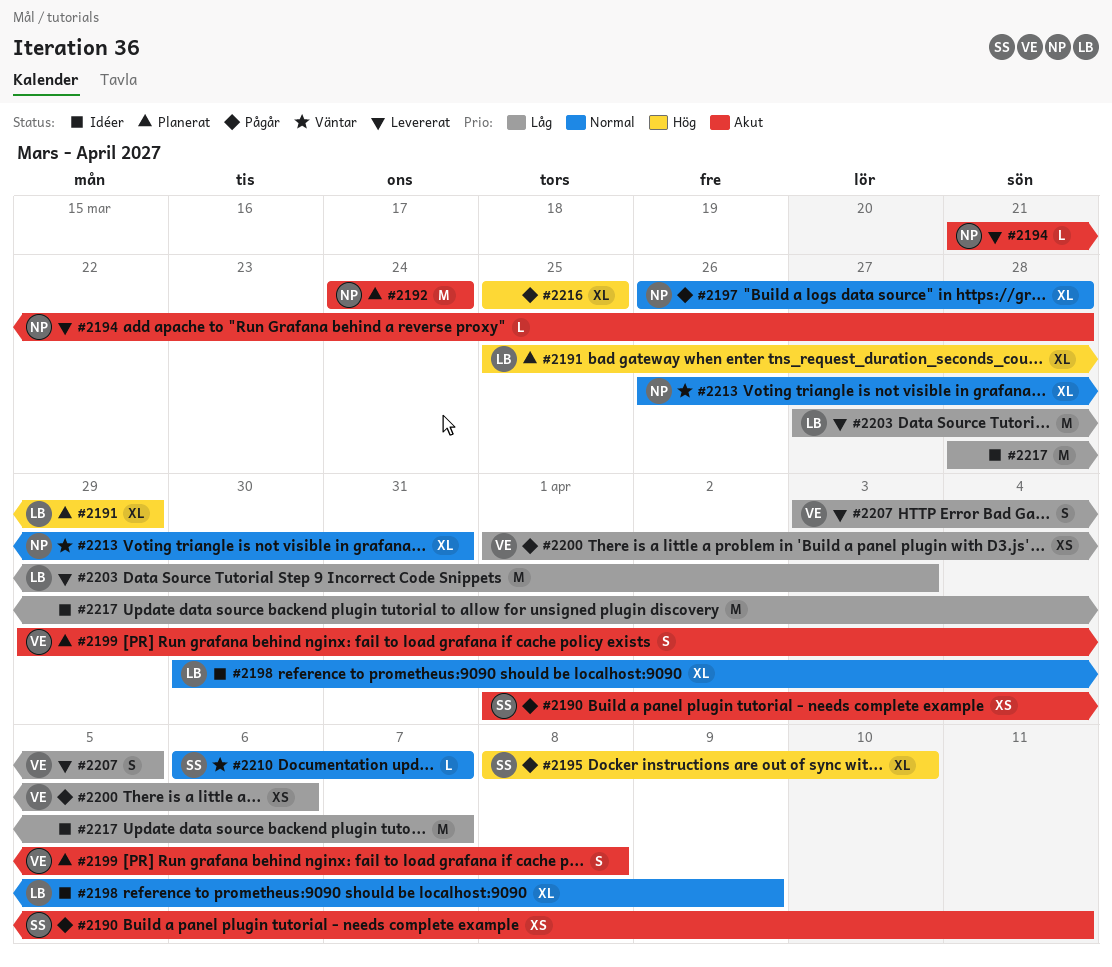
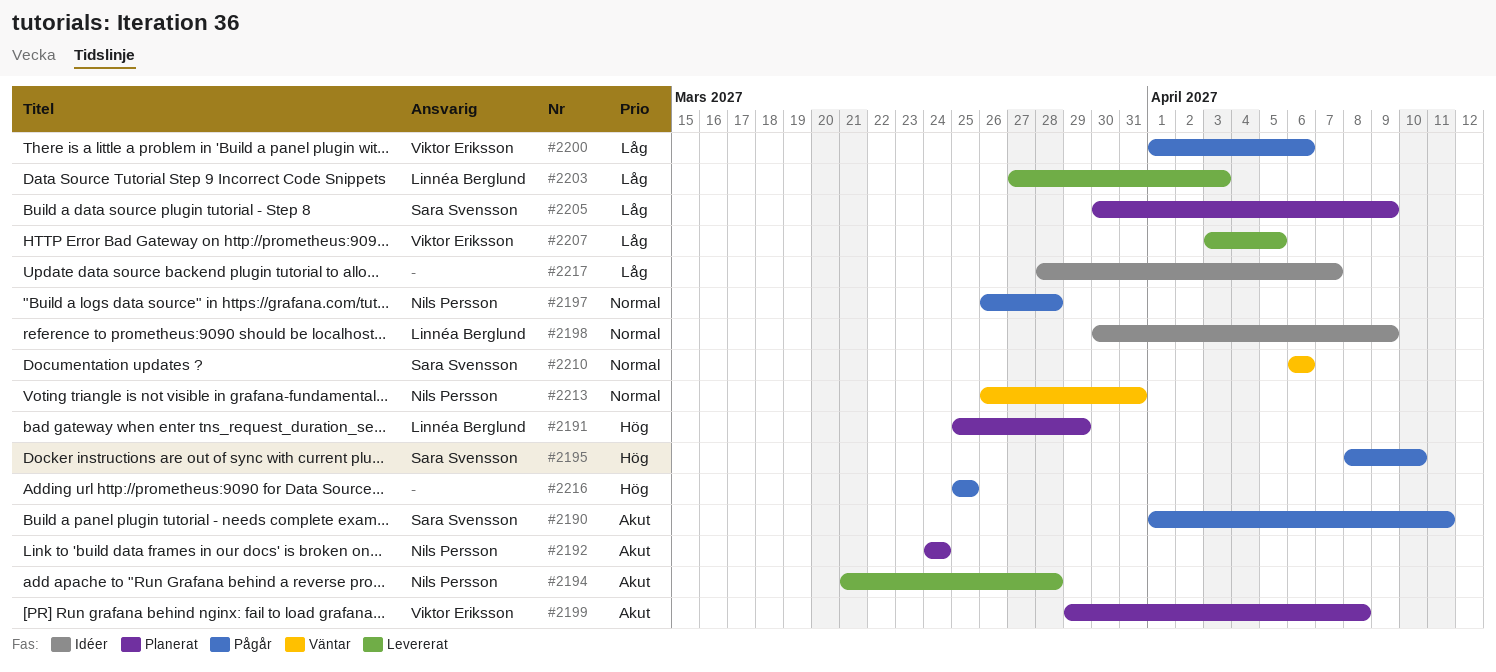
#2205: none -> present
#2210, due: Apr 7 -> Apr 6

